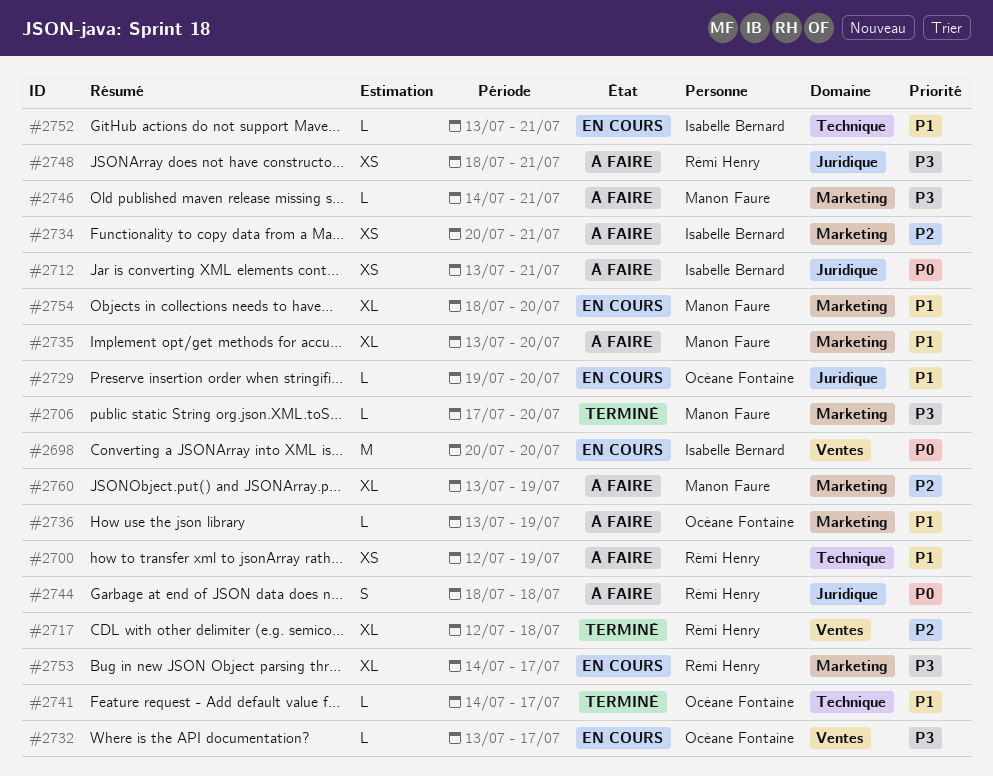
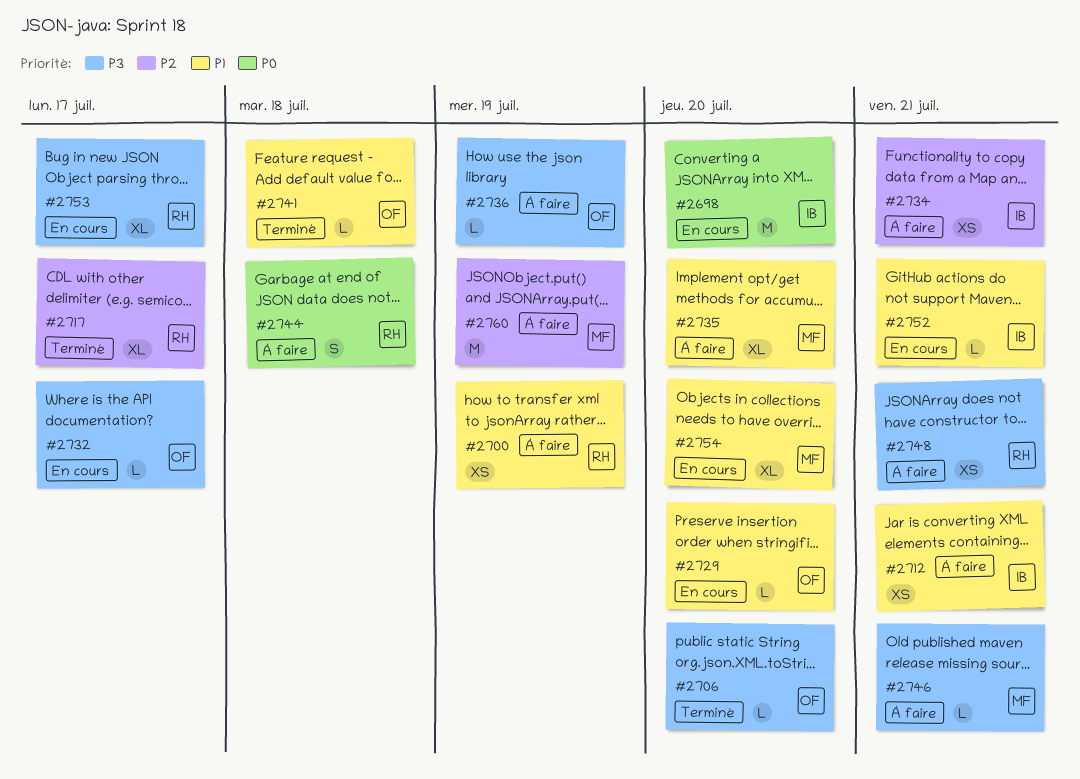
#2706, owner: Manon Faure -> Océane Fontaine
#2712, priority: P0 -> P1
#2717, due: Jul 18 -> Jul 17
#2736, priority: P1 -> P3
#2741, due: Jul 17 -> Jul 18
#2760, estimate: XL -> M

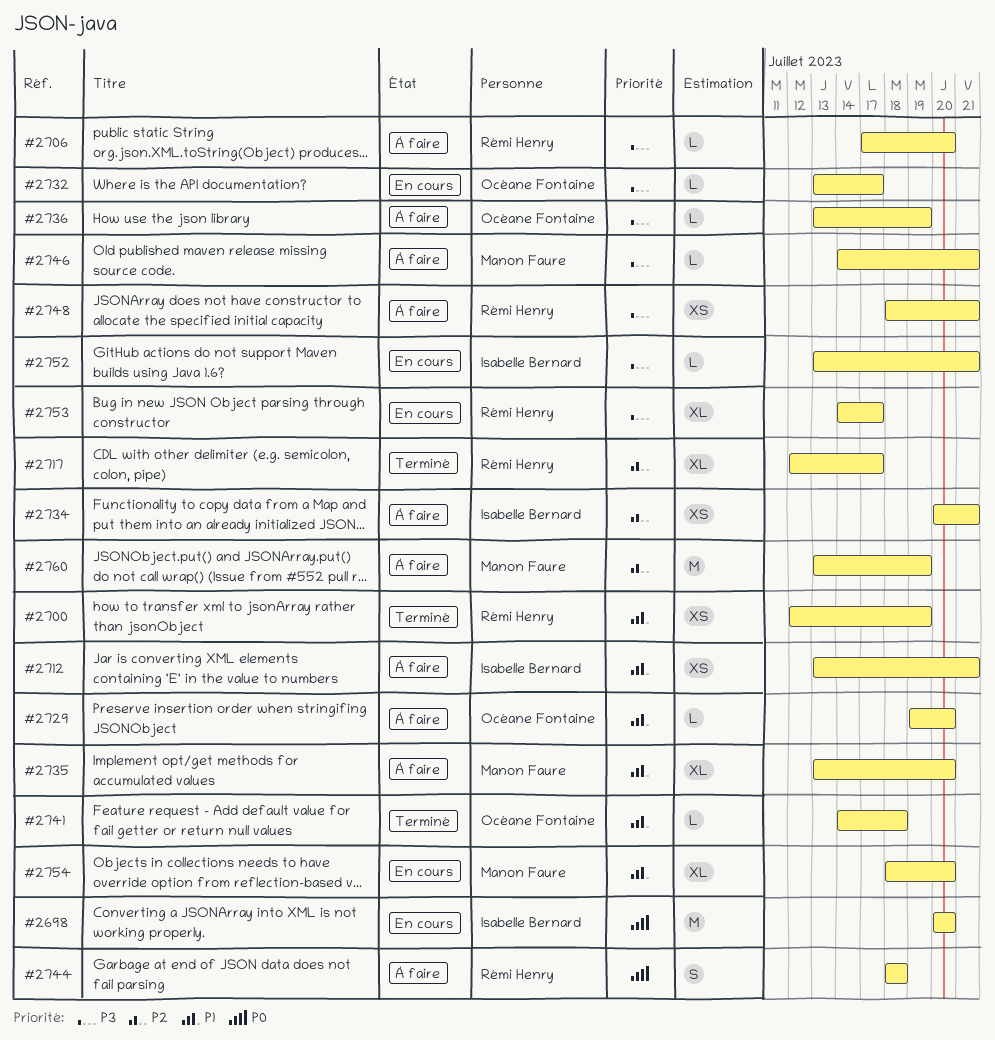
#2700, status: À faire -> Terminé
#2706, status: Terminé -> À faire
#2706, owner: Océane Fontaine -> Rémi Henry
#2729, status: En cours -> À faire
#2752, priority: P1 -> P3

